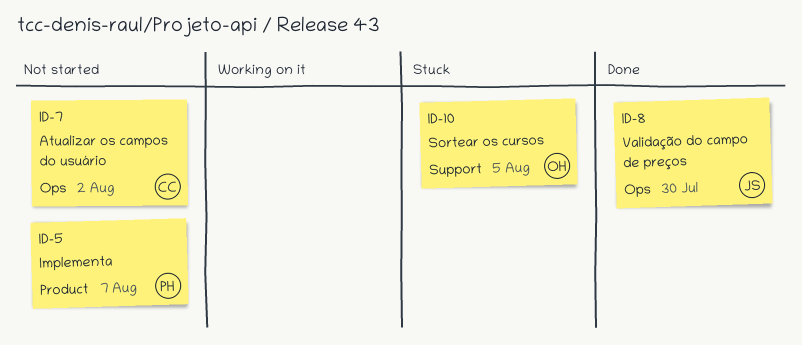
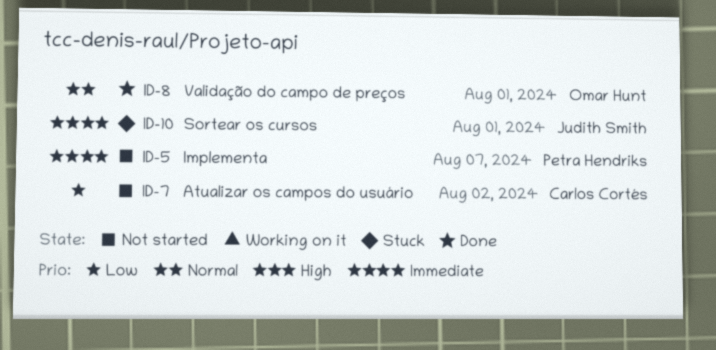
ID-8, owner: Judith Smith -> Omar Hunt
ID-8, due: Jul 30 -> Aug 1
ID-10, owner: Omar Hunt -> Judith Smith
ID-10, due: Aug 5 -> Aug 1

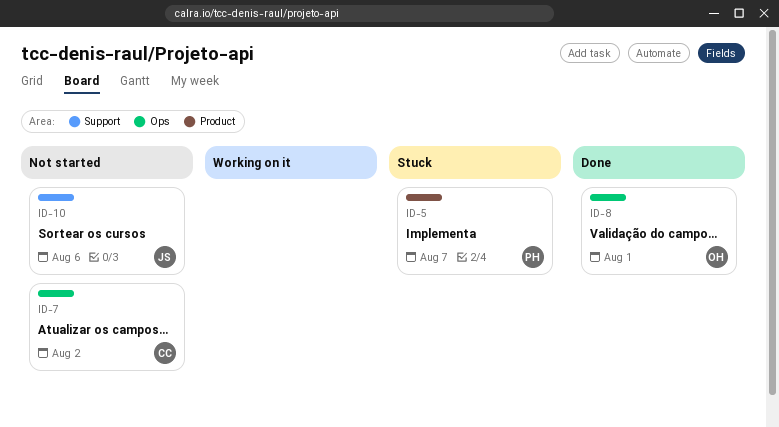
ID-5, status: Not started -> Stuck
ID-10, status: Stuck -> Not started
ID-10, due: Aug 1 -> Aug 6

